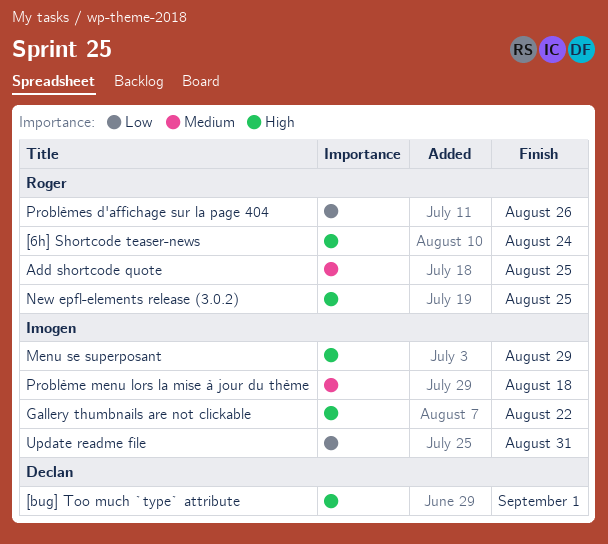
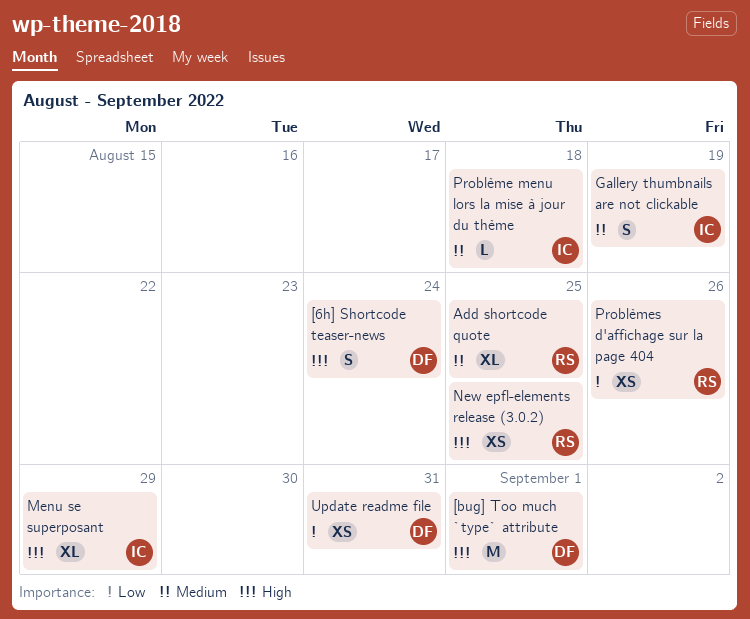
[6h] Shortcode teaser-news, owner: Roger -> Declan
Gallery thumbnails are not clickable, priority: High -> Medium
Gallery thumbnails are not clickable, due: Aug 22 -> Aug 19
Update readme file, owner: Imogen -> Declan

